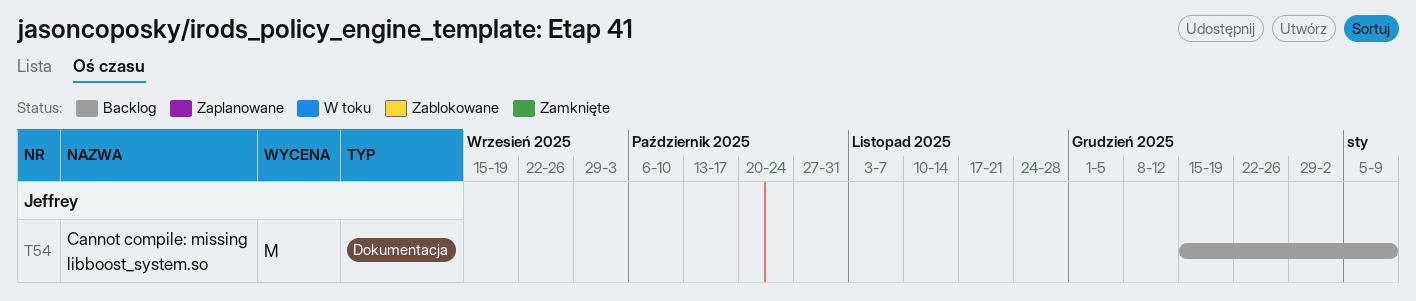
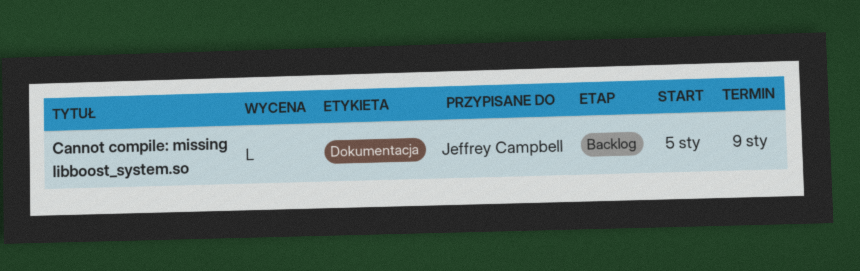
Cannot compile: missing libboost_system.so, estimate: M -> L
Cannot compile: missing libboost_system.so, start: Dec 15 -> Jan 5

